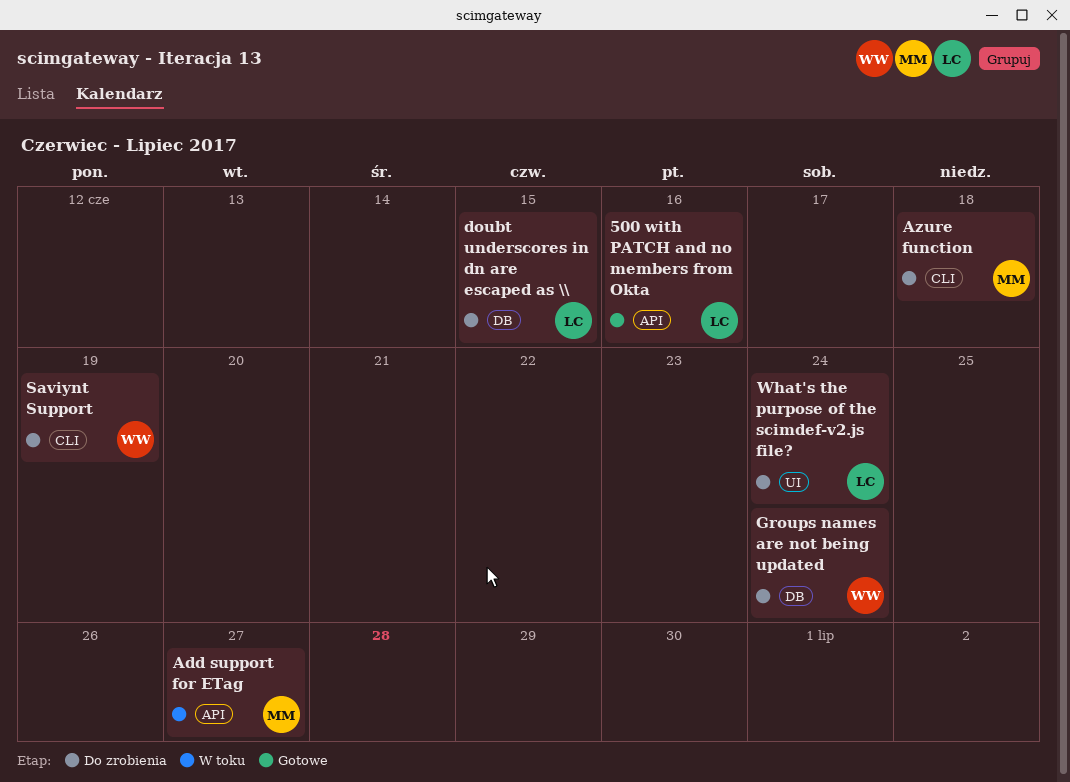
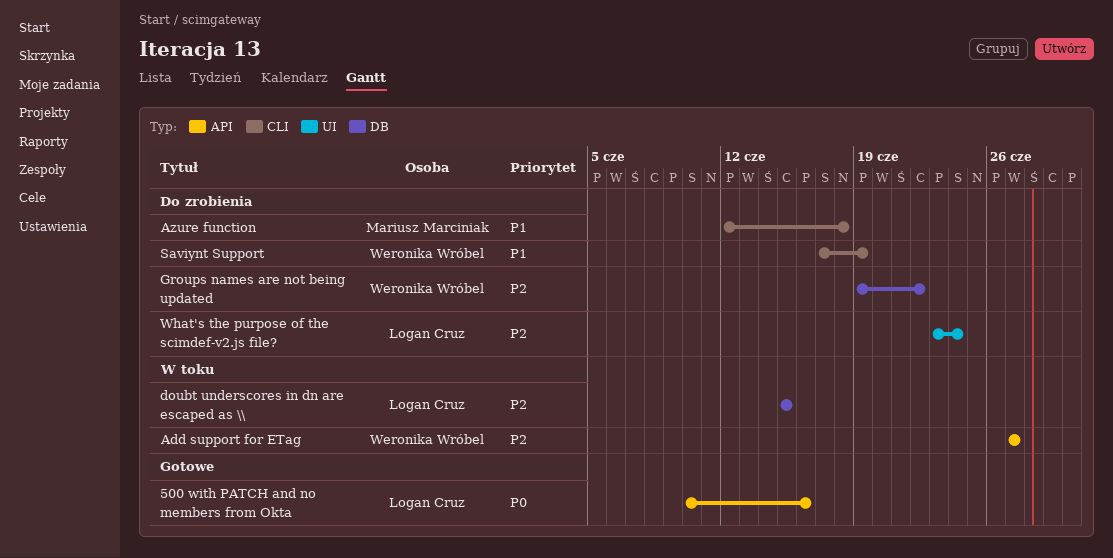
Add support for ETag, owner: Mariusz Marciniak -> Weronika Wróbel
doubt underscores in dn are escaped as \\, status: Do zrobienia -> W toku
Groups names are not being updated, due: Jun 24 -> Jun 22

